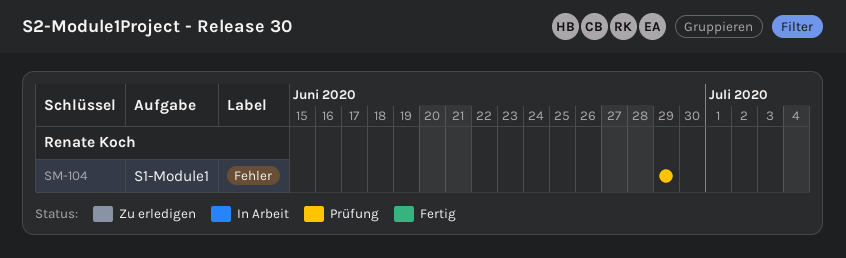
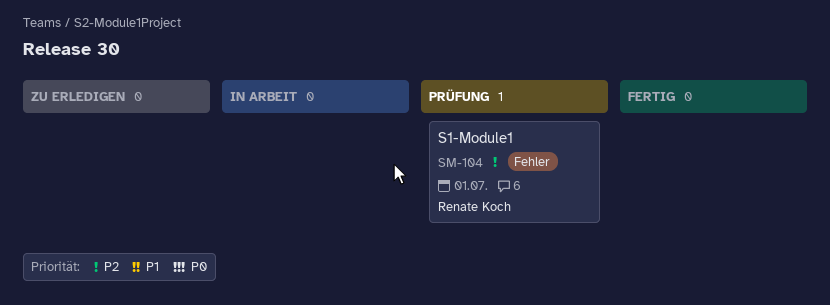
SM-104, due: Jun 29 -> Jul 1

